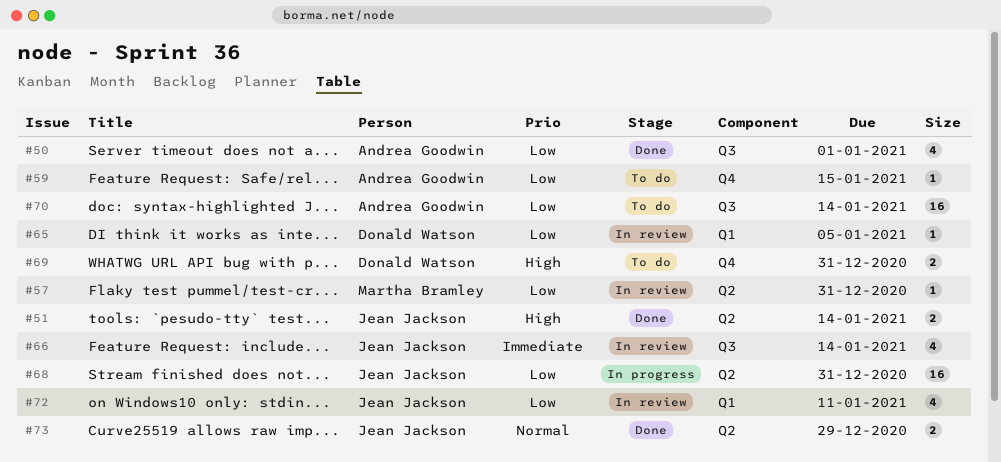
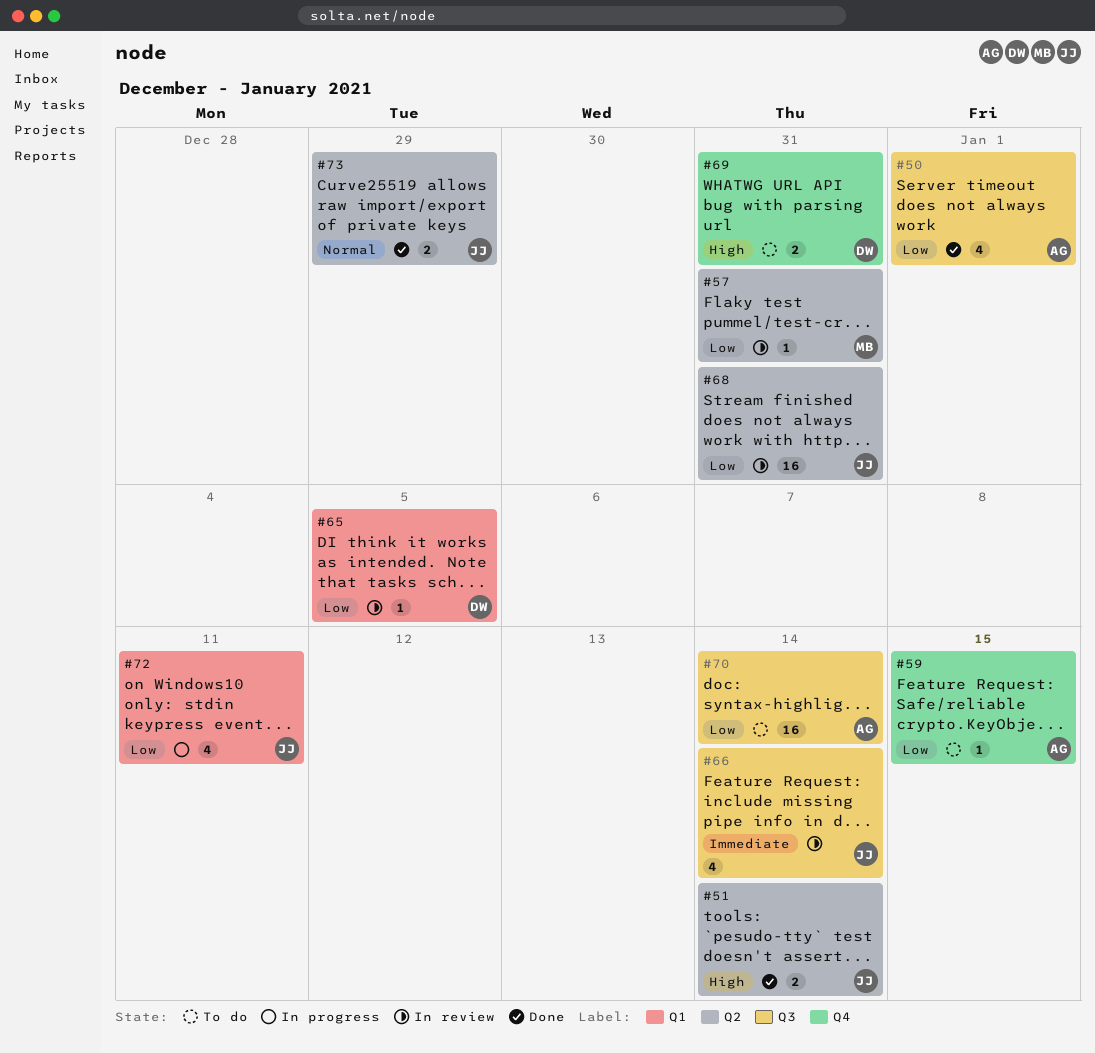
#68, status: In progress -> In review
#72, status: In review -> In progress

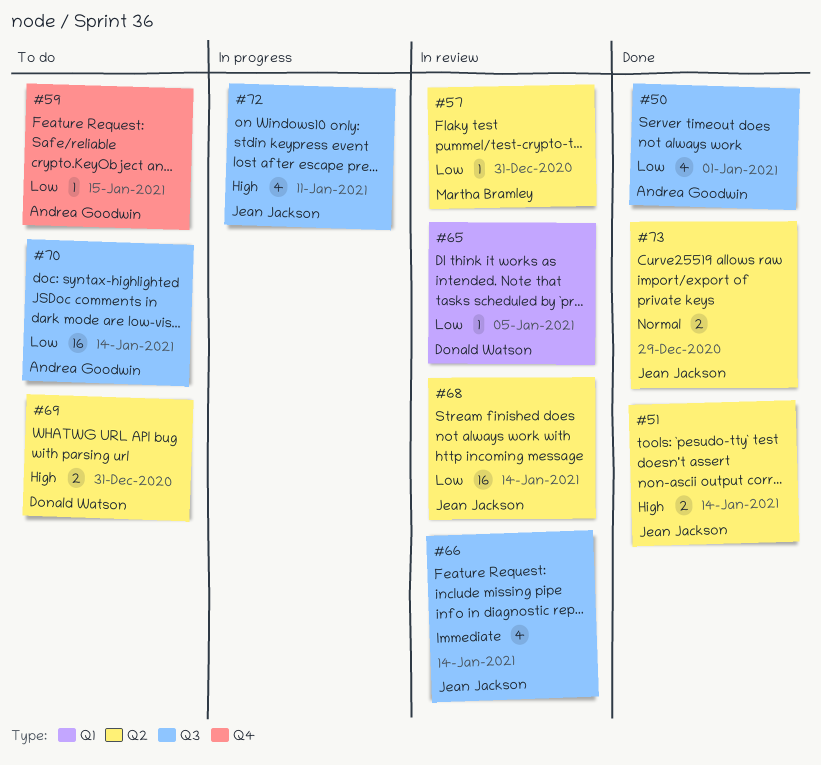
#68, due: Dec 31 -> Jan 14
#69, label: Q4 -> Q2
#72, priority: Low -> High
#72, label: Q1 -> Q3

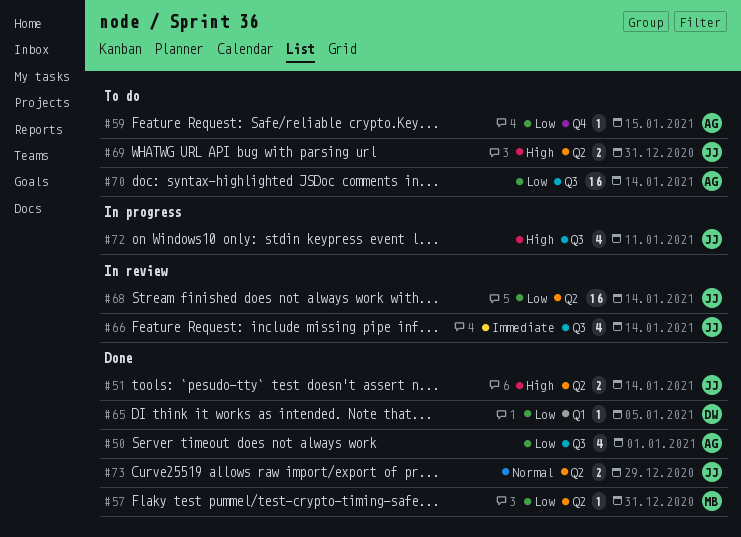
#57, status: In review -> Done
#65, status: In review -> Done
#69, owner: Donald Watson -> Jean Jackson

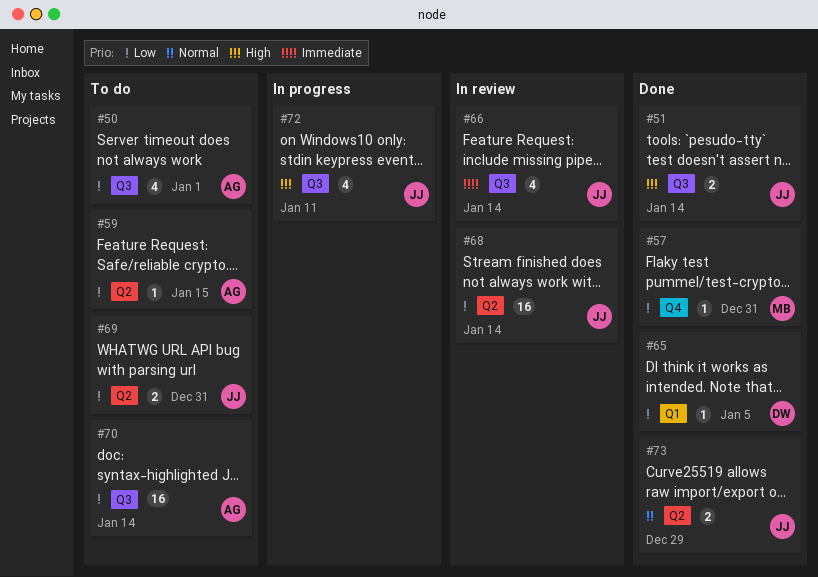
#50, status: Done -> To do
#51, label: Q2 -> Q3
#57, label: Q2 -> Q4
#59, label: Q4 -> Q2
#69, priority: High -> Low

